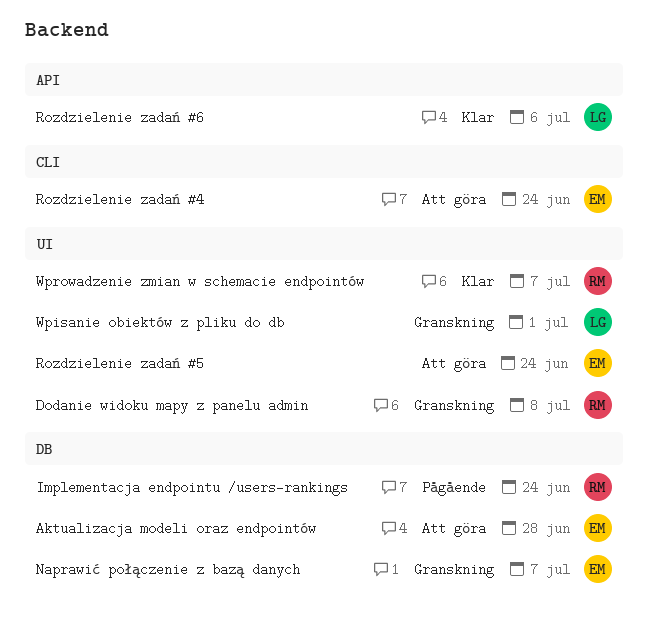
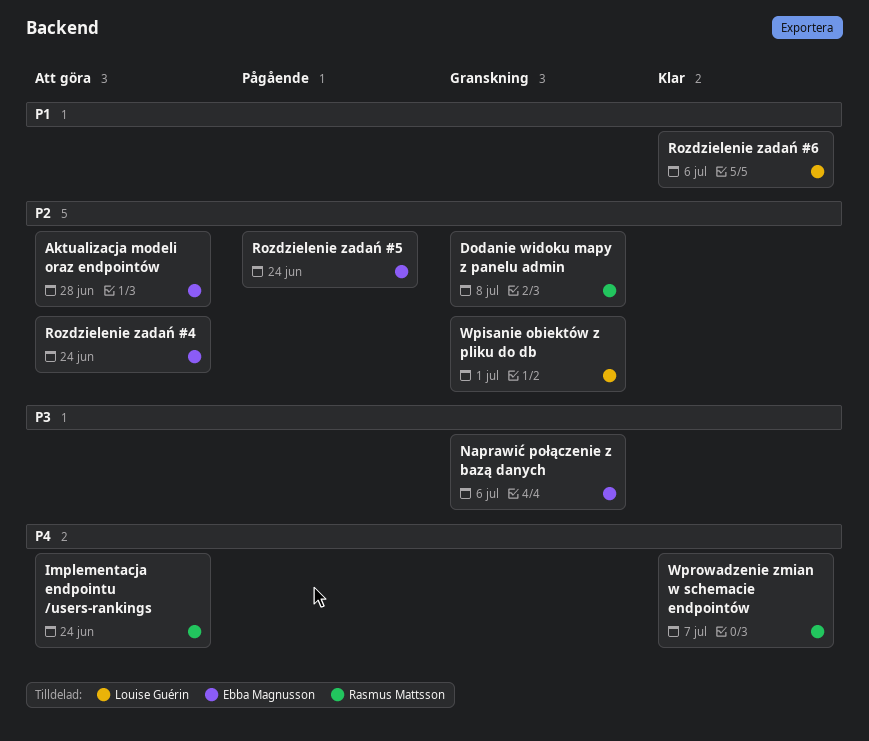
Implementacja endpointu /users-rankings, status: Pågående -> Att göra
Naprawić połączenie z bazą danych, due: Jul 7 -> Jul 6
Rozdzielenie zadań #5, status: Att göra -> Pågående

